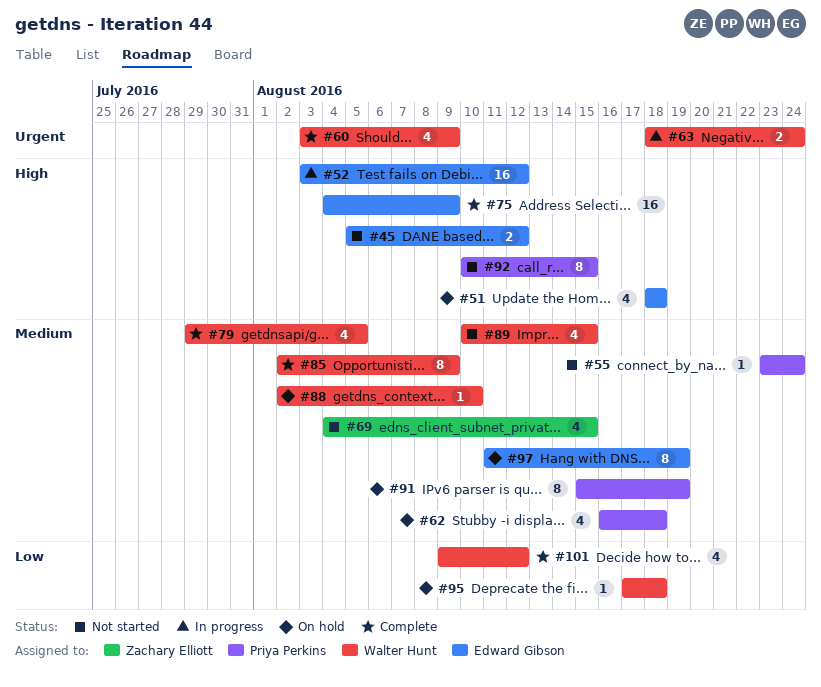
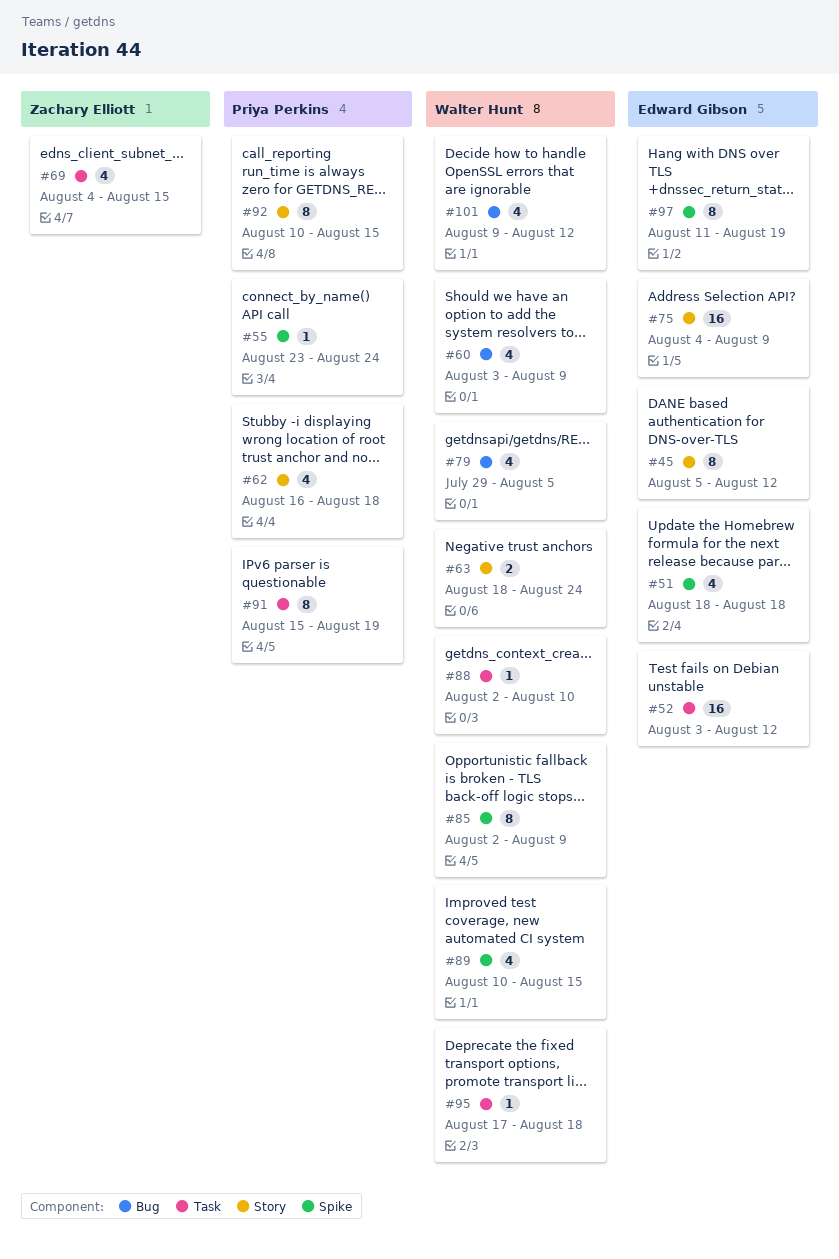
#45, estimate: 2 -> 8

